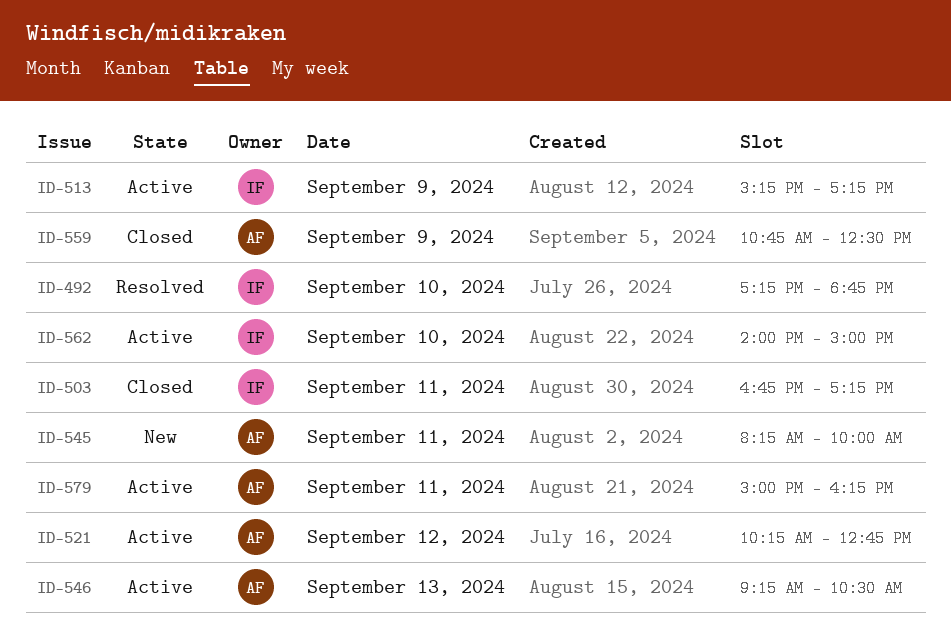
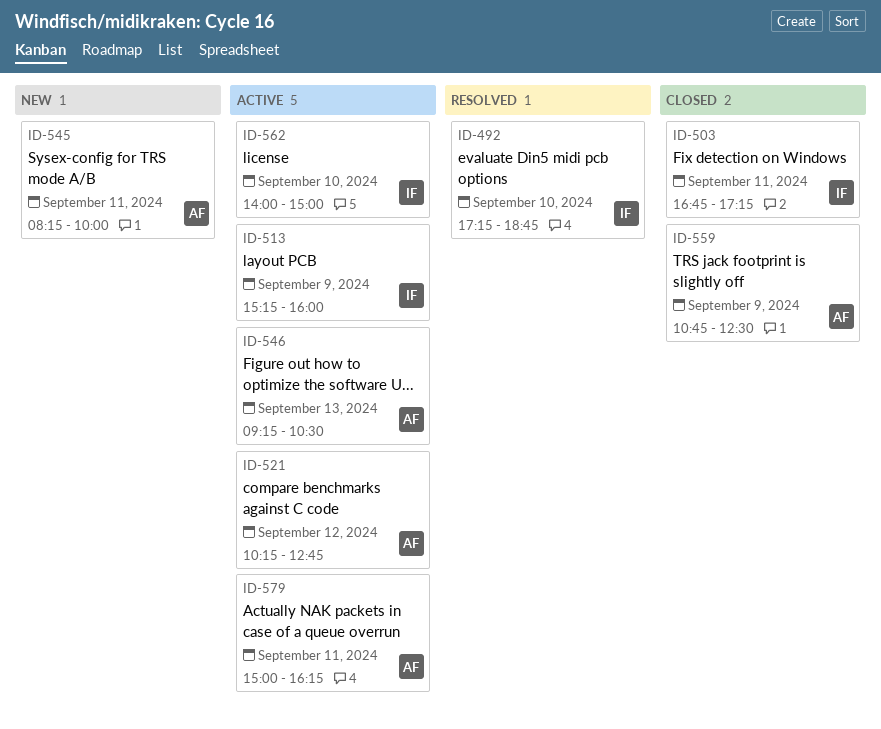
ID-513, ends: 17:15 -> 16:00

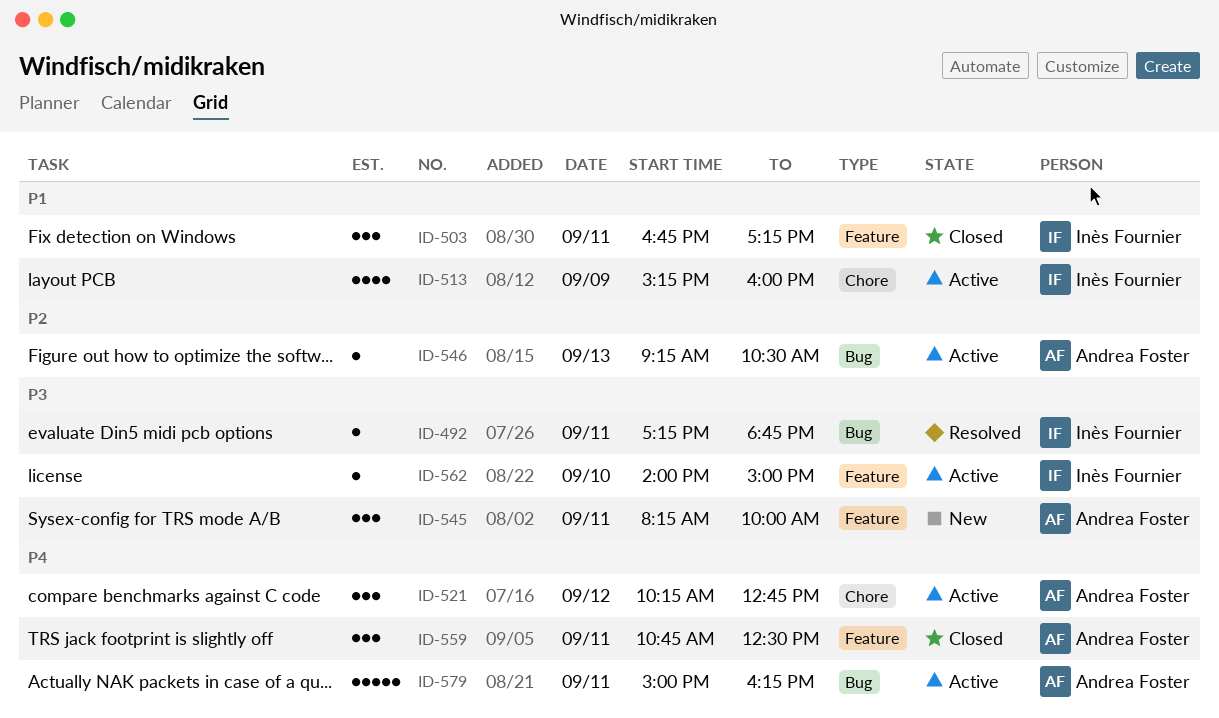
ID-492, day: Sep 10 -> Sep 11
ID-559, day: Sep 9 -> Sep 11

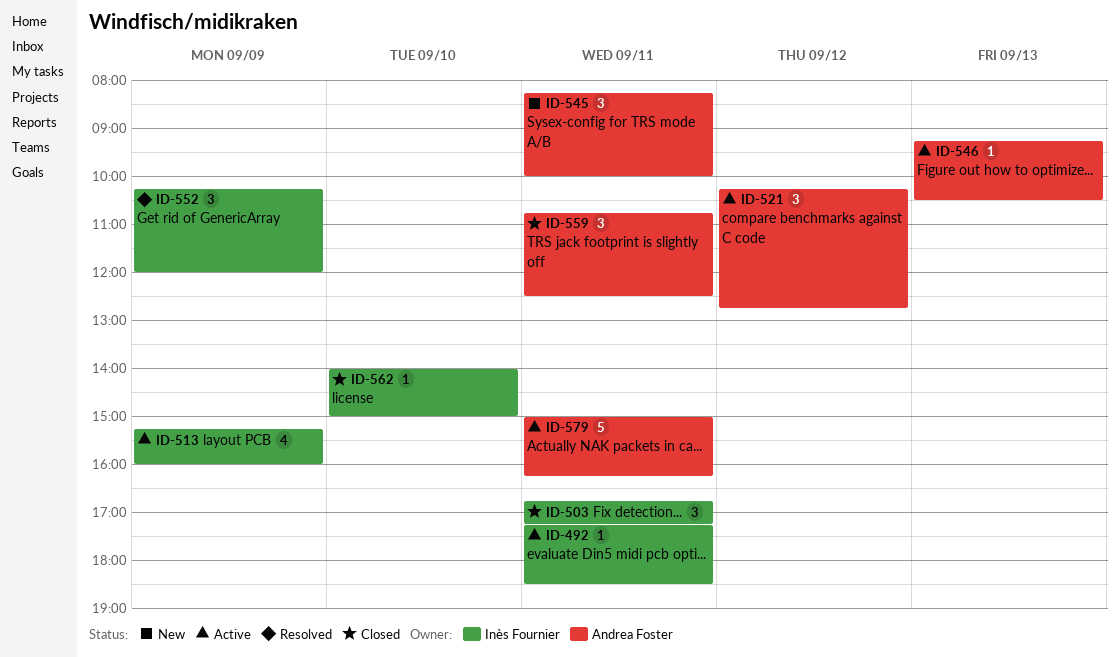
ID-492, status: Resolved -> Active
ID-492, ends: 18:45 -> 18:30
ID-552: none -> present
ID-562, status: Active -> Closed

